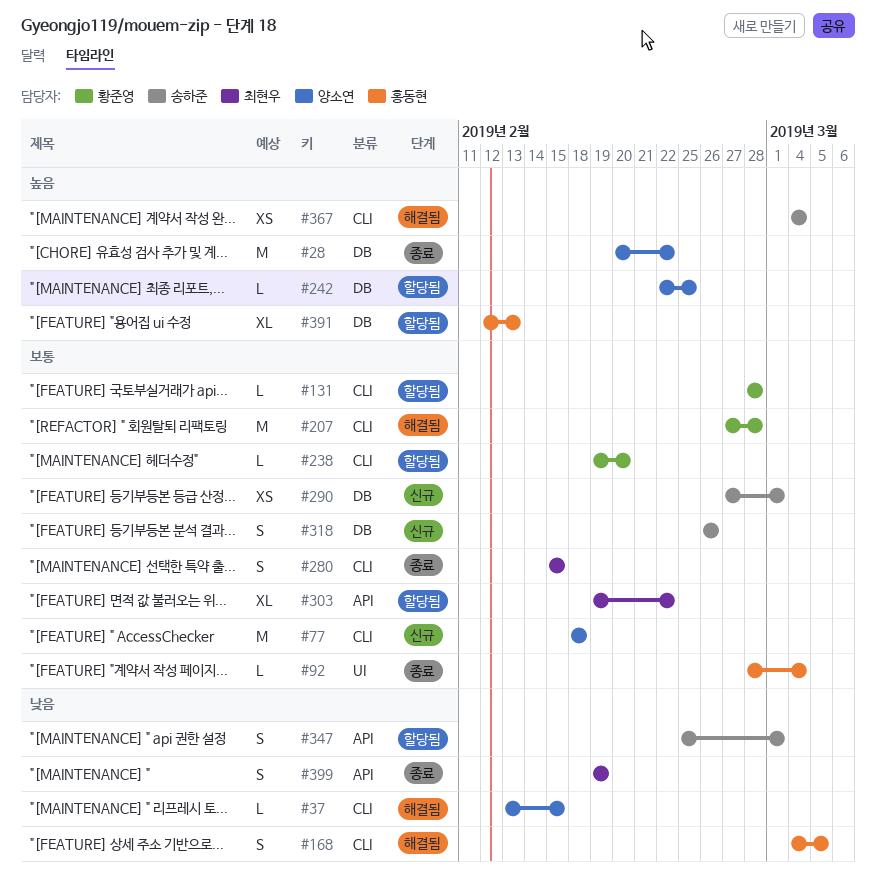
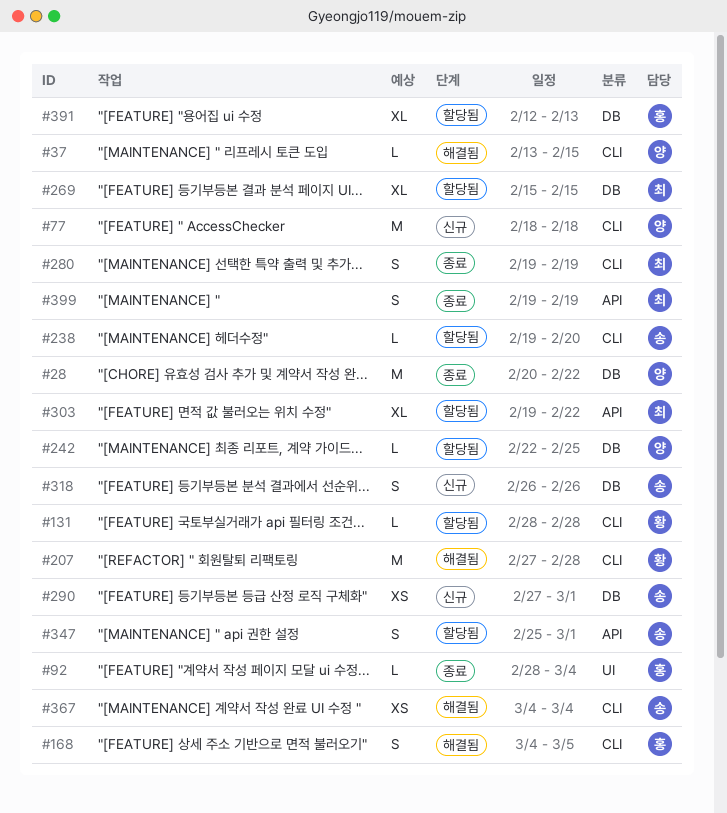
#238, owner: 황준영 -> 송하준
#269: none -> present
#280, start: Feb 15 -> Feb 19
#280, due: Feb 15 -> Feb 19

